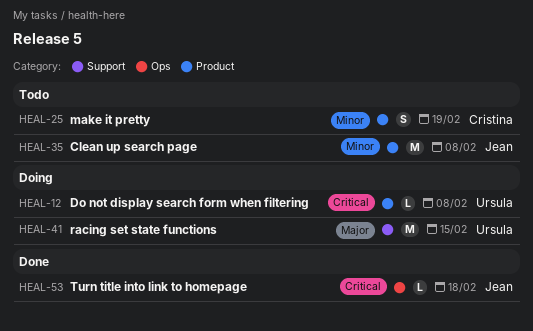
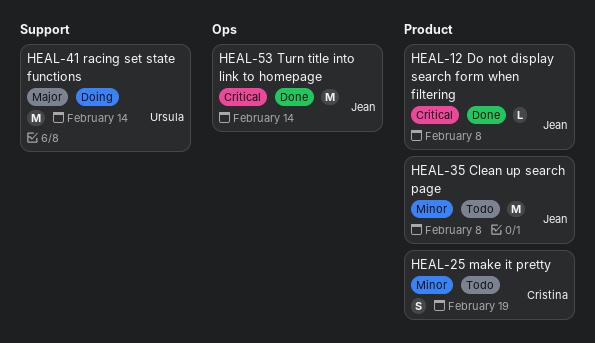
HEAL-12, status: Doing -> Done
HEAL-12, owner: Ursula -> Jean
HEAL-41, due: Feb 15 -> Feb 14
HEAL-53, estimate: L -> M
HEAL-53, due: Feb 18 -> Feb 14

